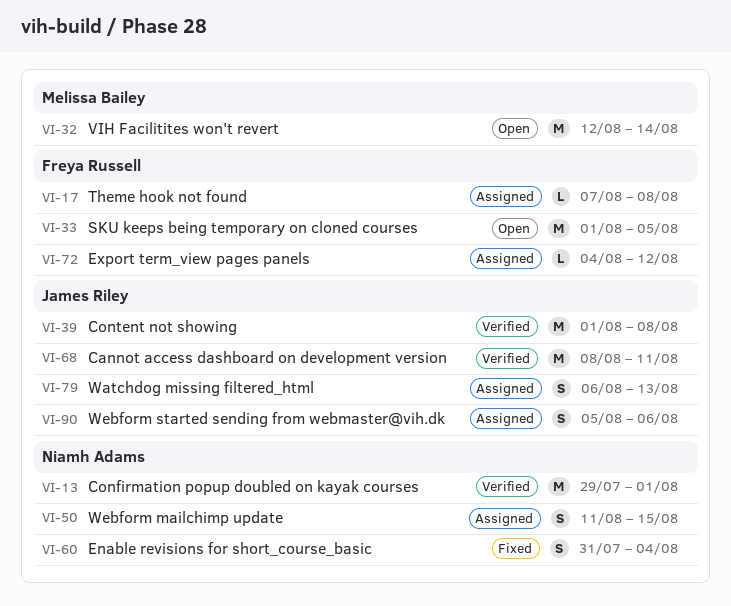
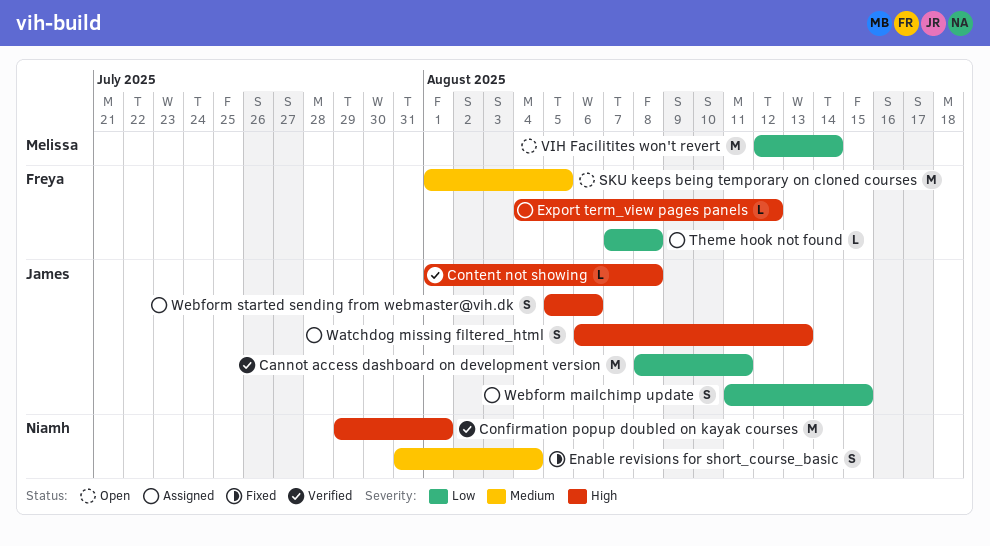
Content not showing, estimate: M -> L
Webform mailchimp update, owner: Niamh Adams -> James Riley

